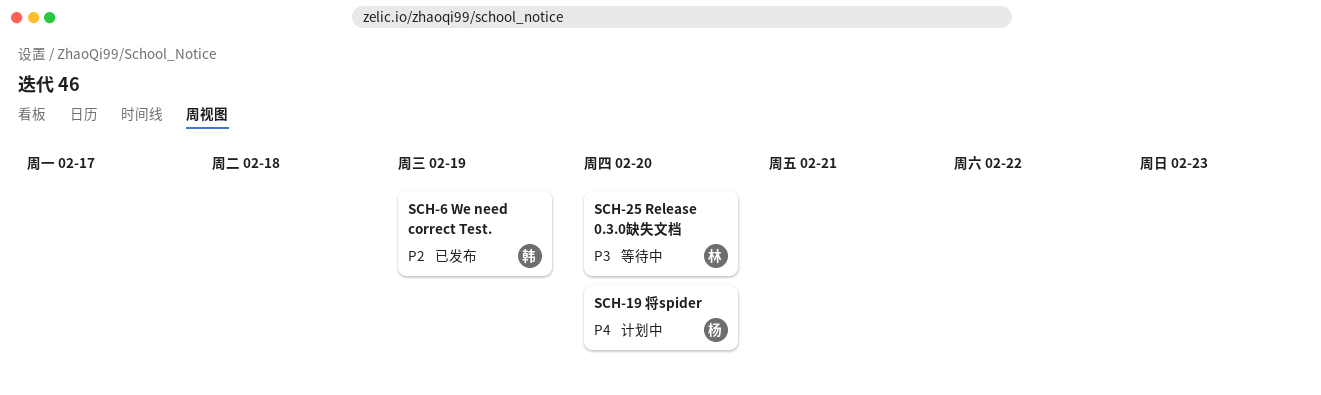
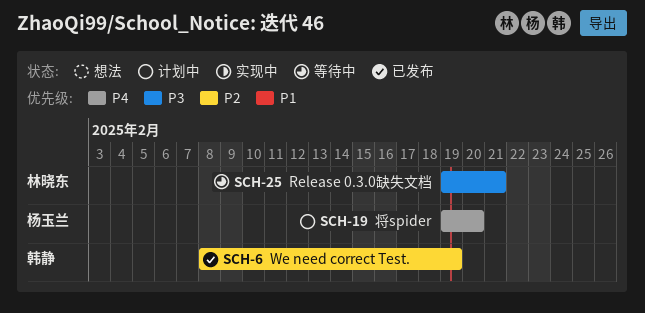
SCH-25, due: Feb 20 -> Feb 21

